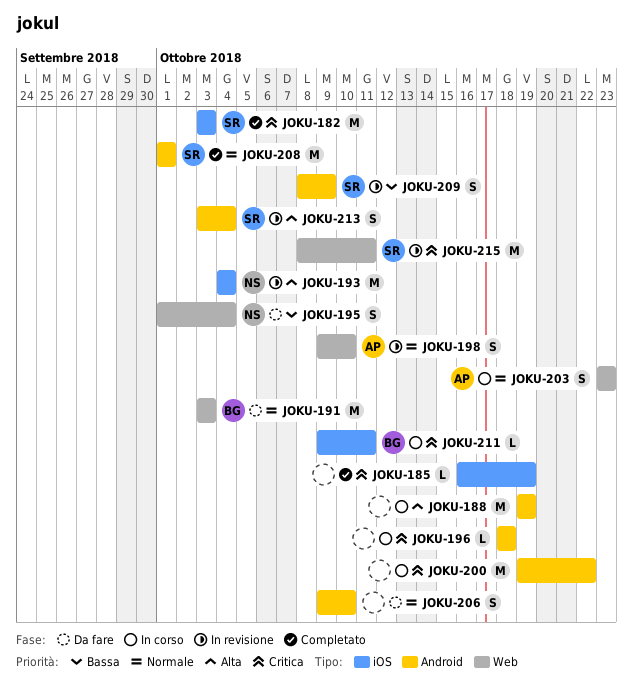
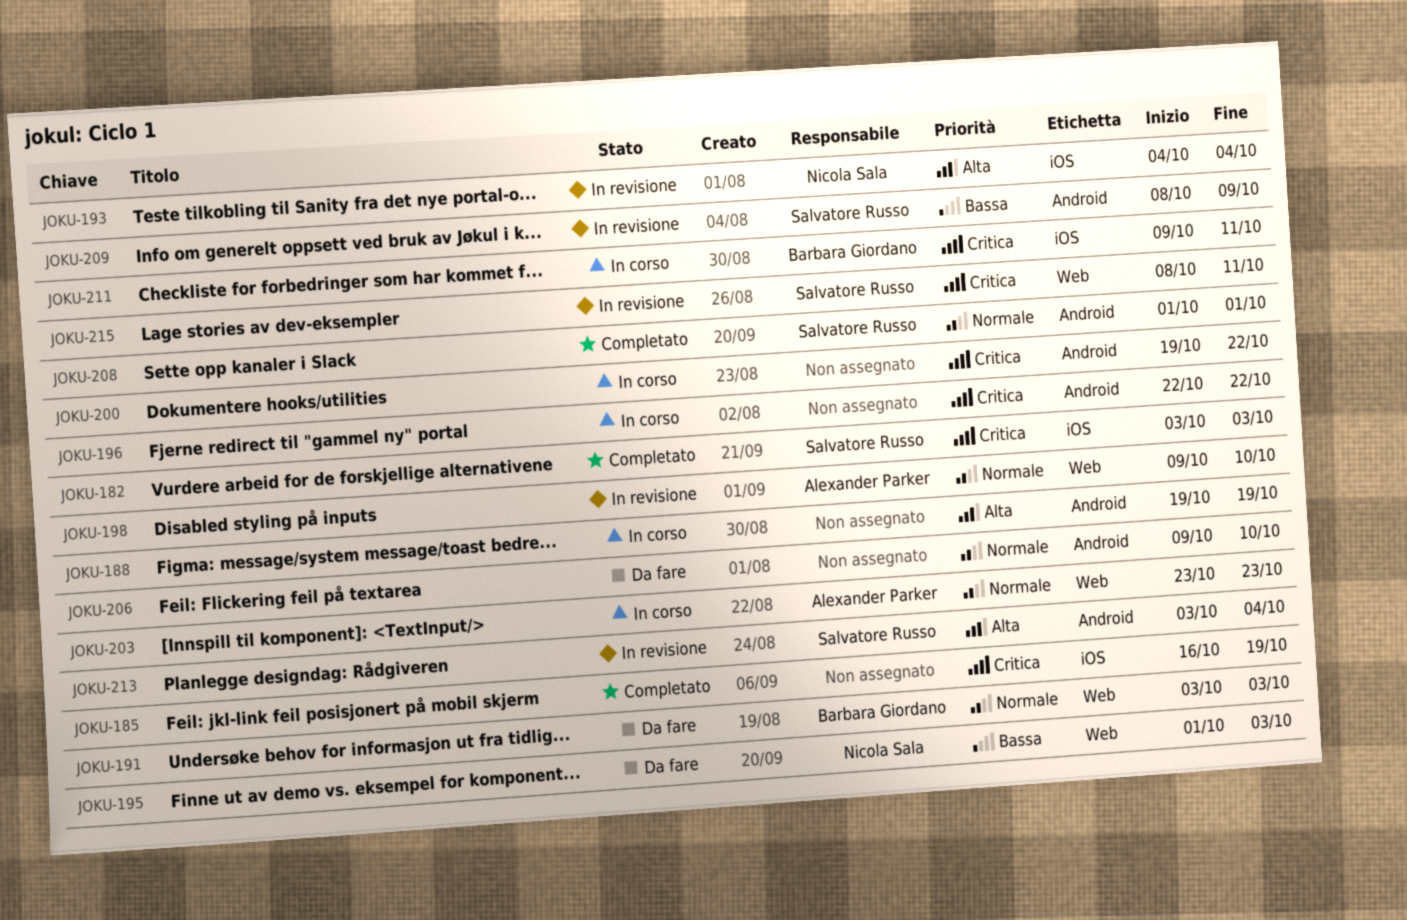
JOKU-195, due: Oct 4 -> Oct 3
JOKU-196, start: Oct 18 -> Oct 22
JOKU-196, due: Oct 18 -> Oct 22

